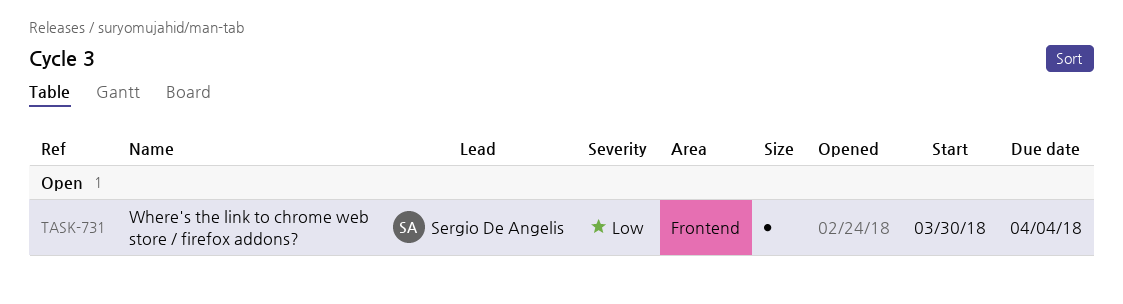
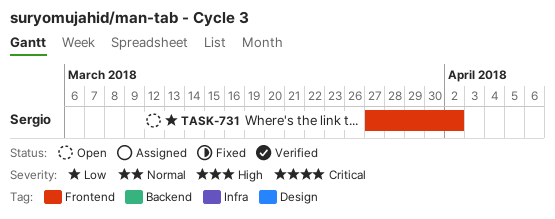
TASK-731, start: Mar 30 -> Mar 27
TASK-731, due: Apr 4 -> Apr 2

